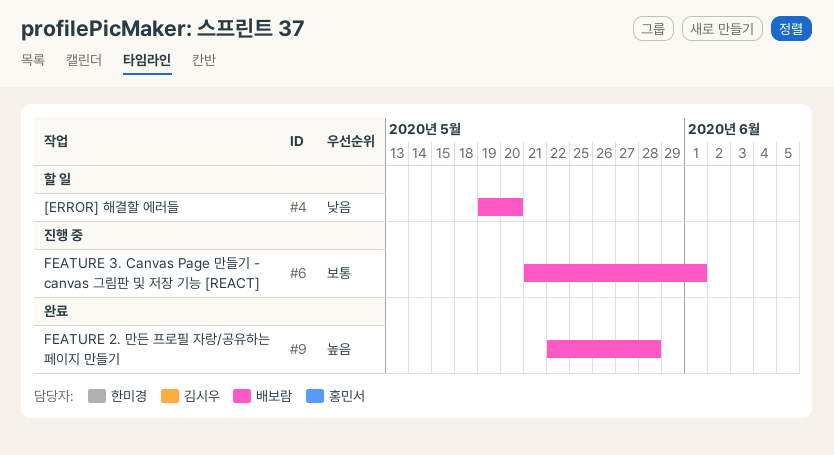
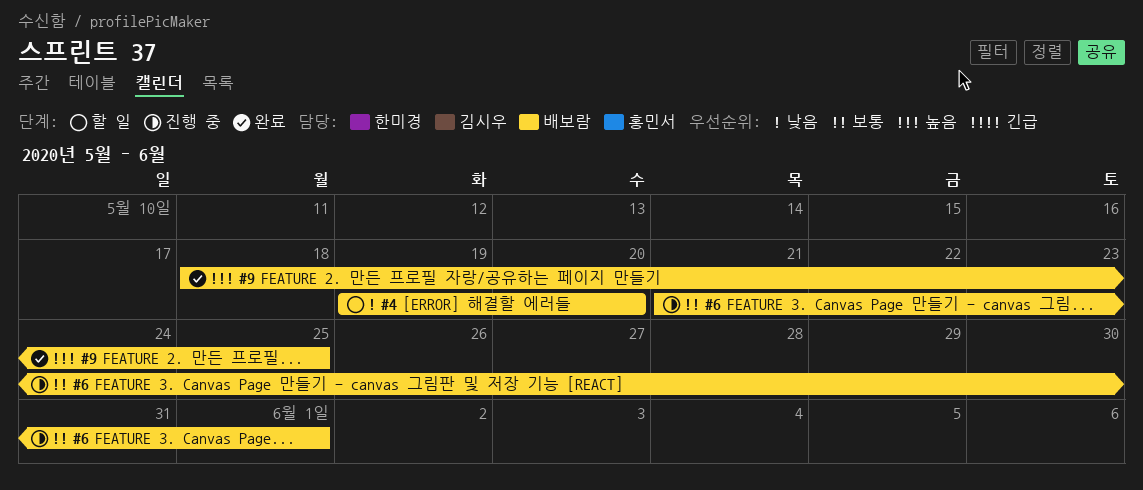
#9, start: May 22 -> May 18
#9, due: May 28 -> May 25

